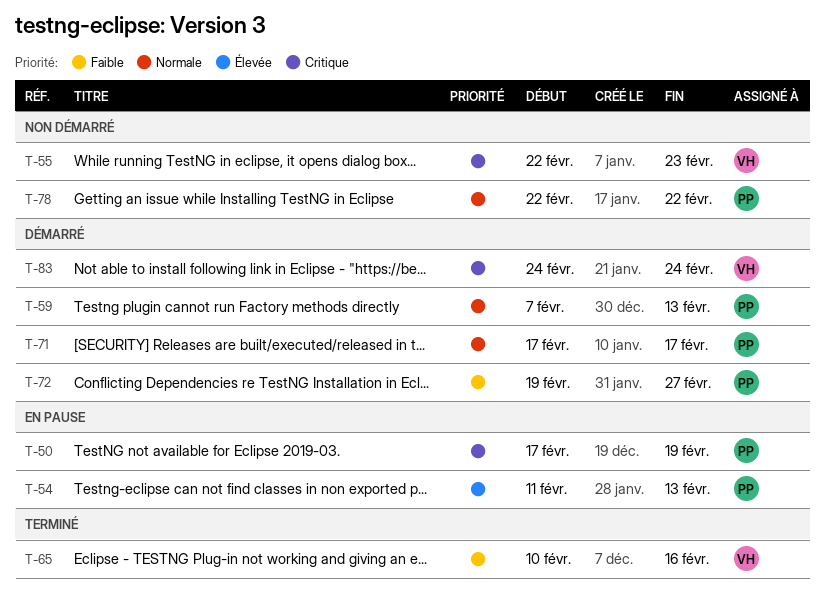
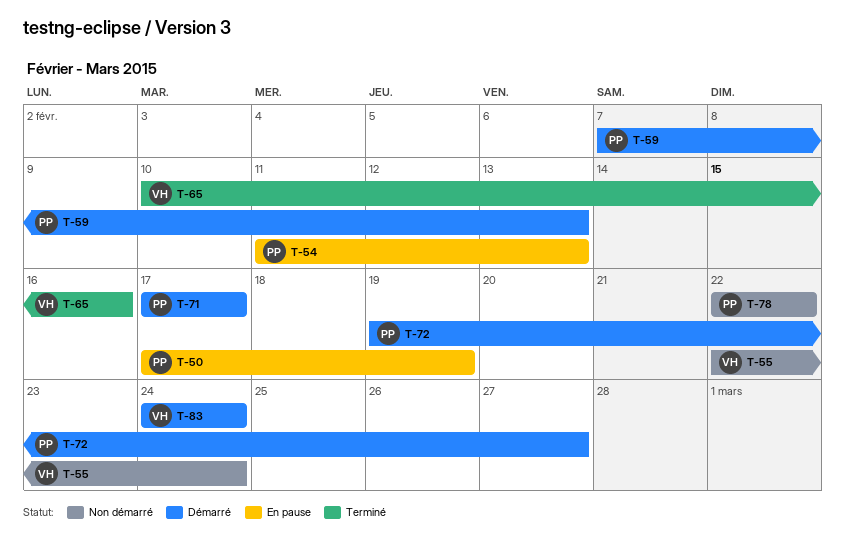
T-55, due: Feb 23 -> Feb 24

